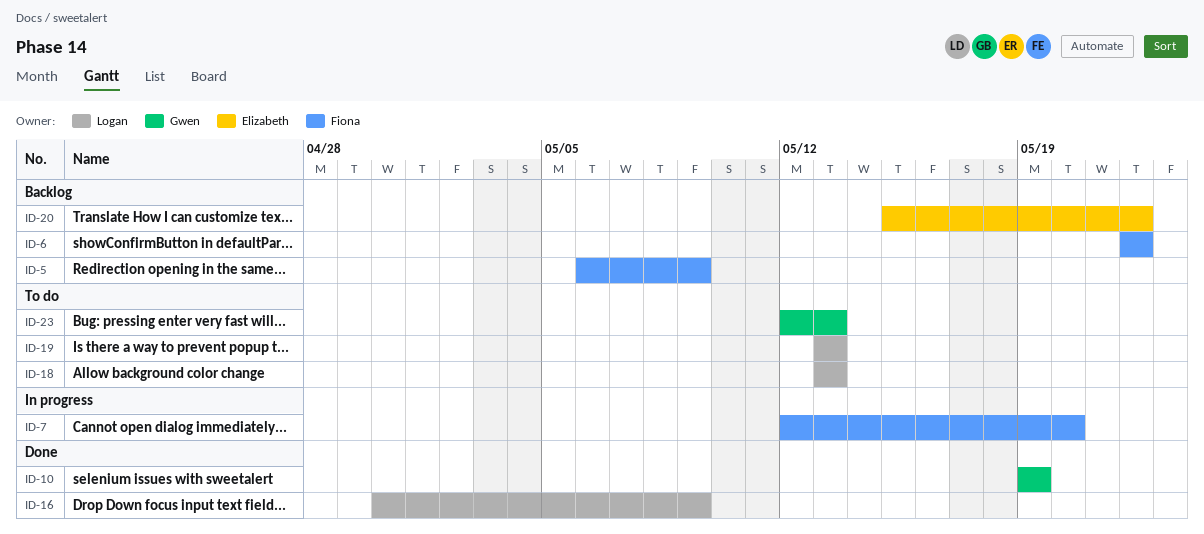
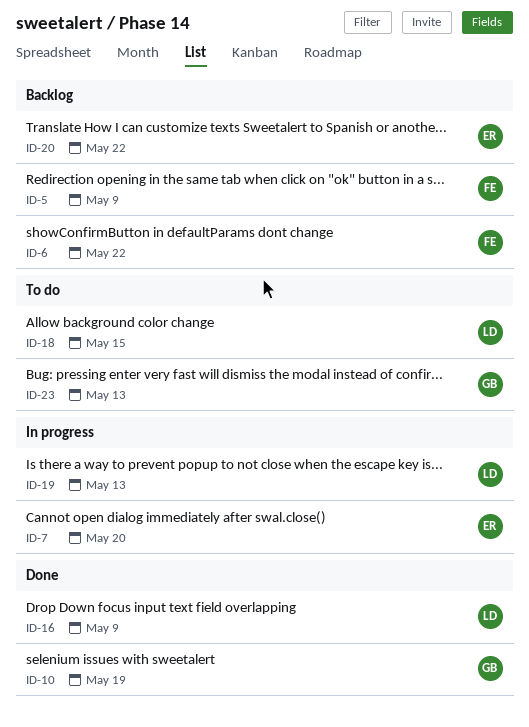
ID-7, owner: Fiona -> Elizabeth
ID-18, due: May 13 -> May 15
ID-19, status: To do -> In progress

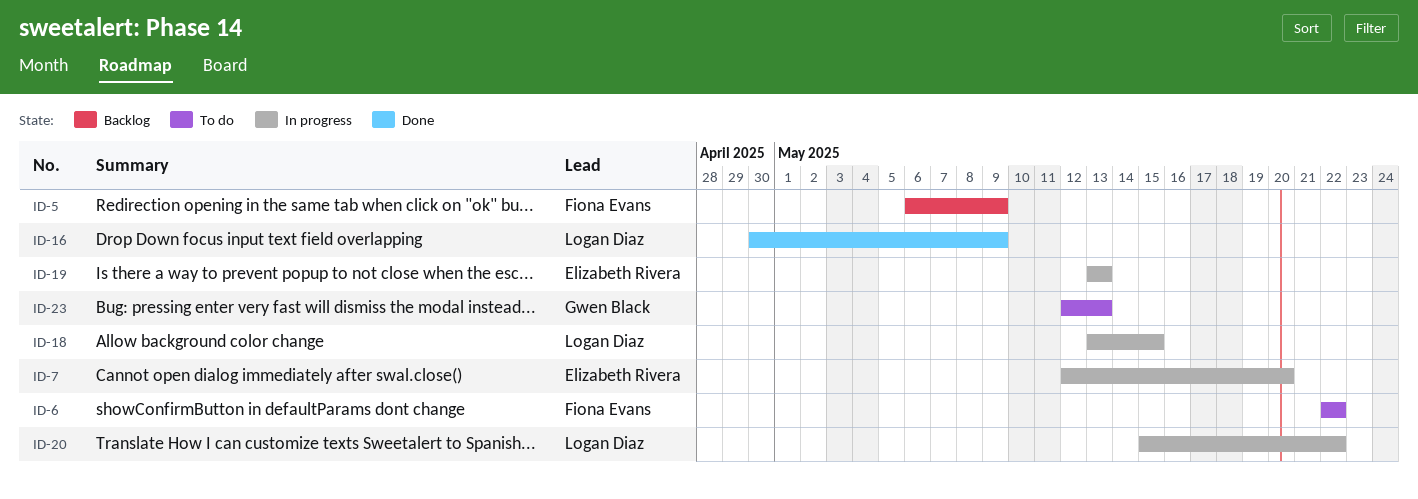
ID-6, status: Backlog -> To do
ID-10: present -> none
ID-18, status: To do -> In progress
ID-19, owner: Logan Diaz -> Elizabeth Rivera
ID-20, status: Backlog -> In progress
ID-20, owner: Elizabeth Rivera -> Logan Diaz

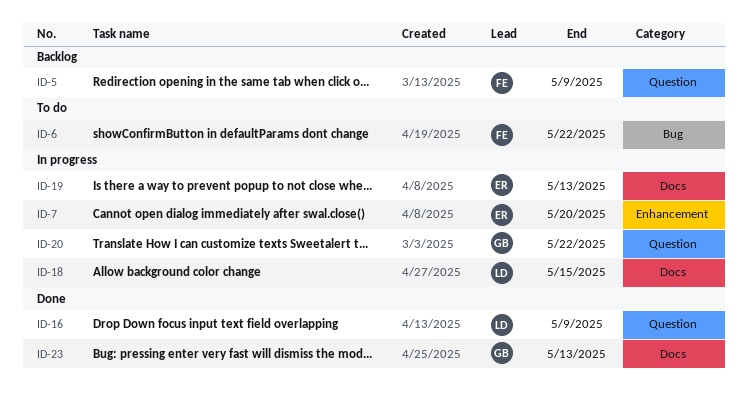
ID-20, owner: Logan Diaz -> Gwen Black
ID-23, status: To do -> Done

